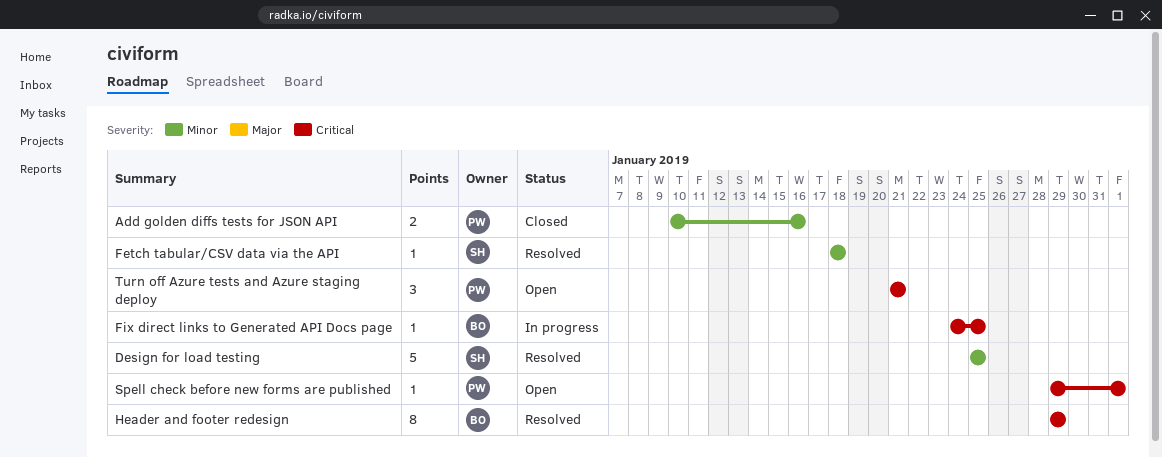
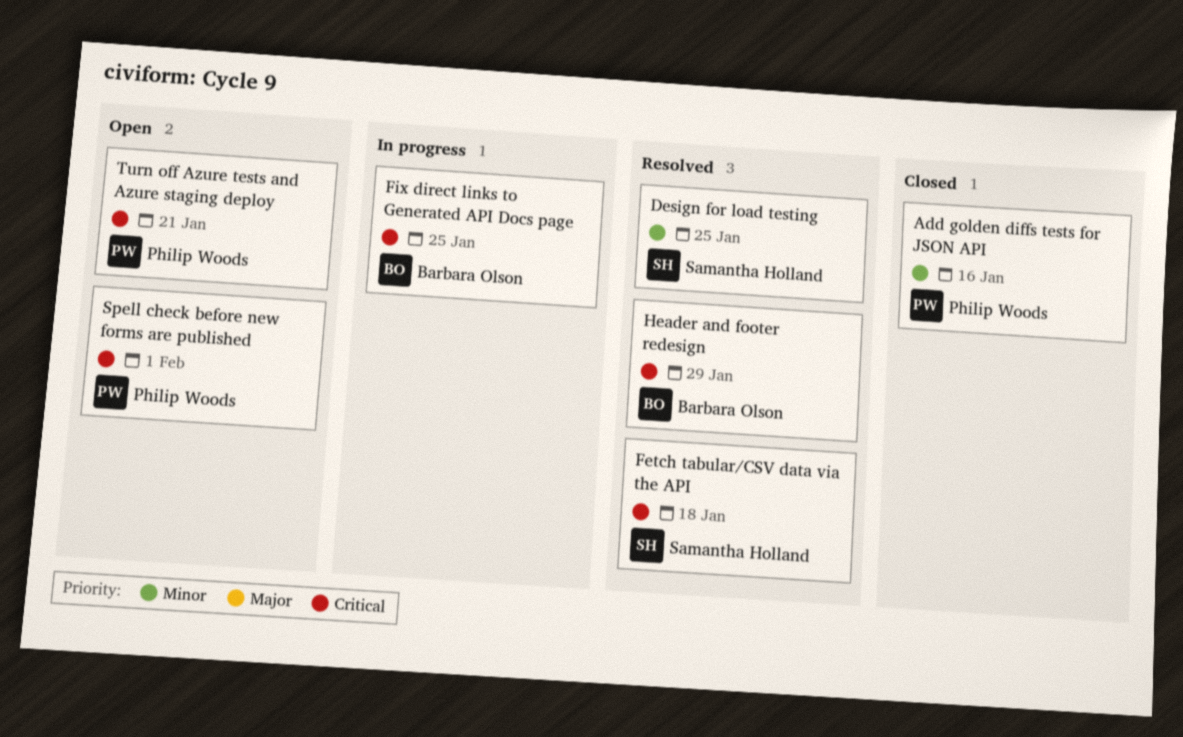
Fetch tabular/CSV data via the API, priority: Minor -> Critical

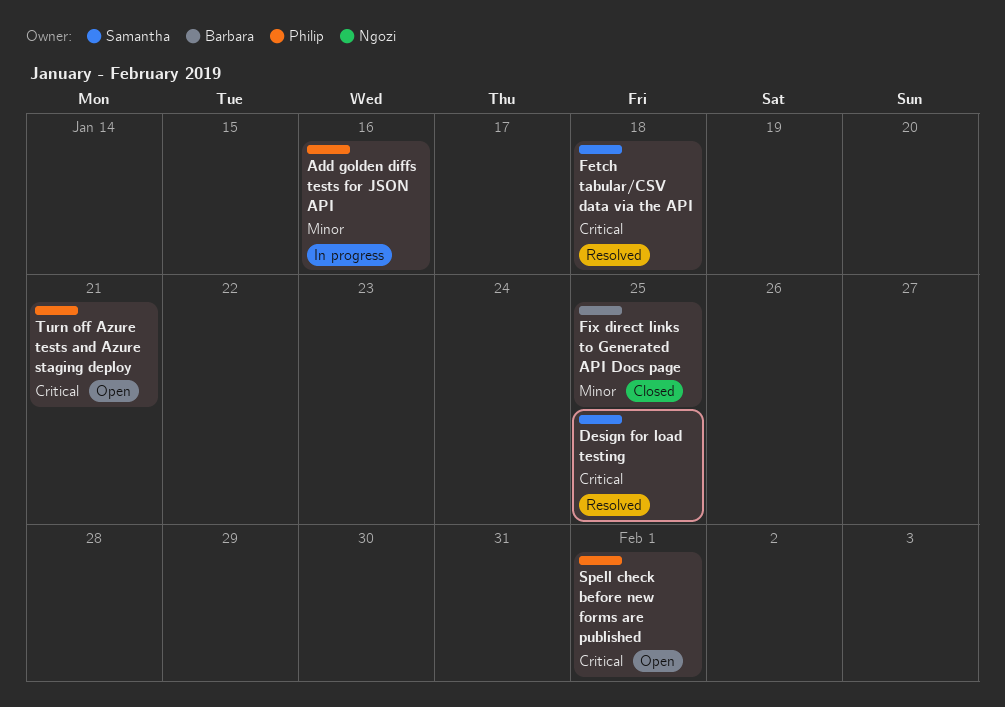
Add golden diffs tests for JSON API, status: Closed -> In progress
Design for load testing, priority: Minor -> Critical
Fix direct links to Generated API Docs page, status: In progress -> Closed
Fix direct links to Generated API Docs page, priority: Critical -> Minor
Header and footer redesign: present -> none

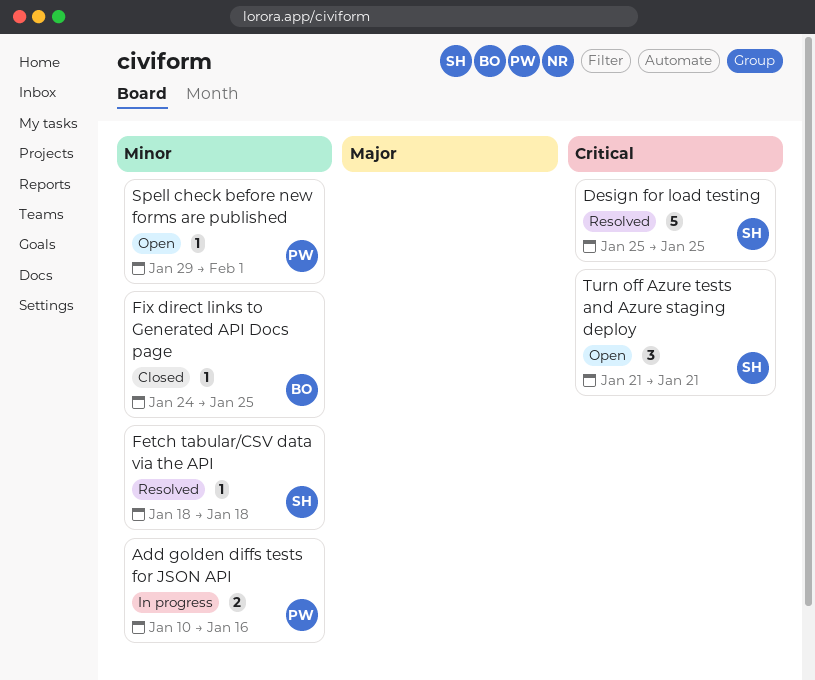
Fetch tabular/CSV data via the API, priority: Critical -> Minor
Spell check before new forms are published, priority: Critical -> Minor
Turn off Azure tests and Azure staging deploy, owner: Philip -> Samantha

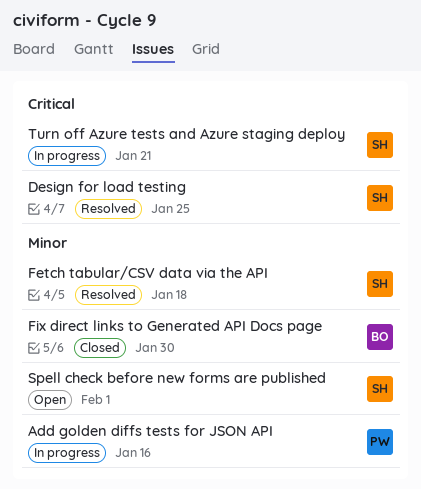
Fix direct links to Generated API Docs page, due: Jan 25 -> Jan 30
Spell check before new forms are published, owner: PW -> SH
Turn off Azure tests and Azure staging deploy, status: Open -> In progress

